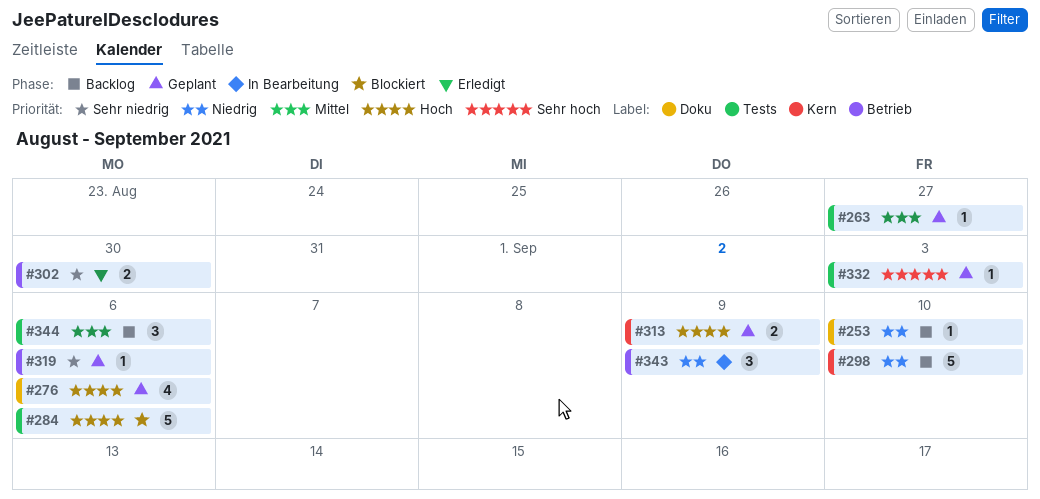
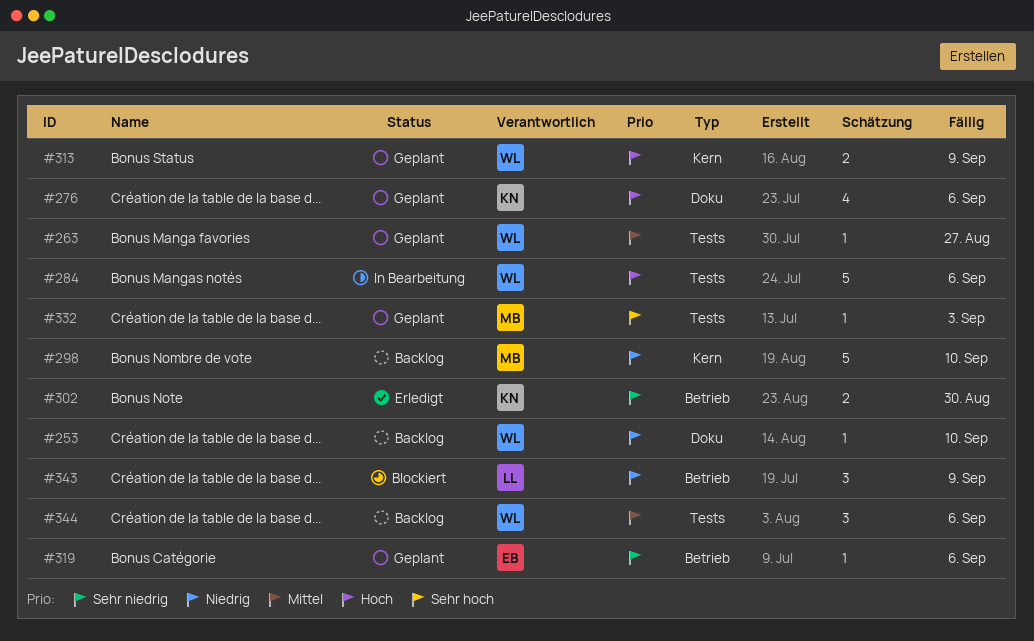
#284, status: Blockiert -> In Bearbeitung
#343, status: In Bearbeitung -> Blockiert

